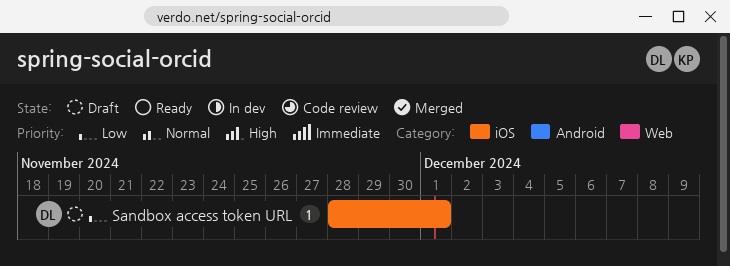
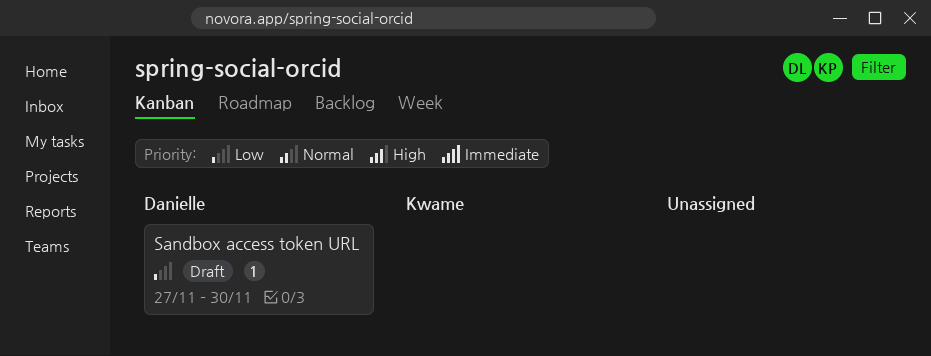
Sandbox access token URL, start: Nov 28 -> Nov 27
Sandbox access token URL, due: Dec 1 -> Nov 30

